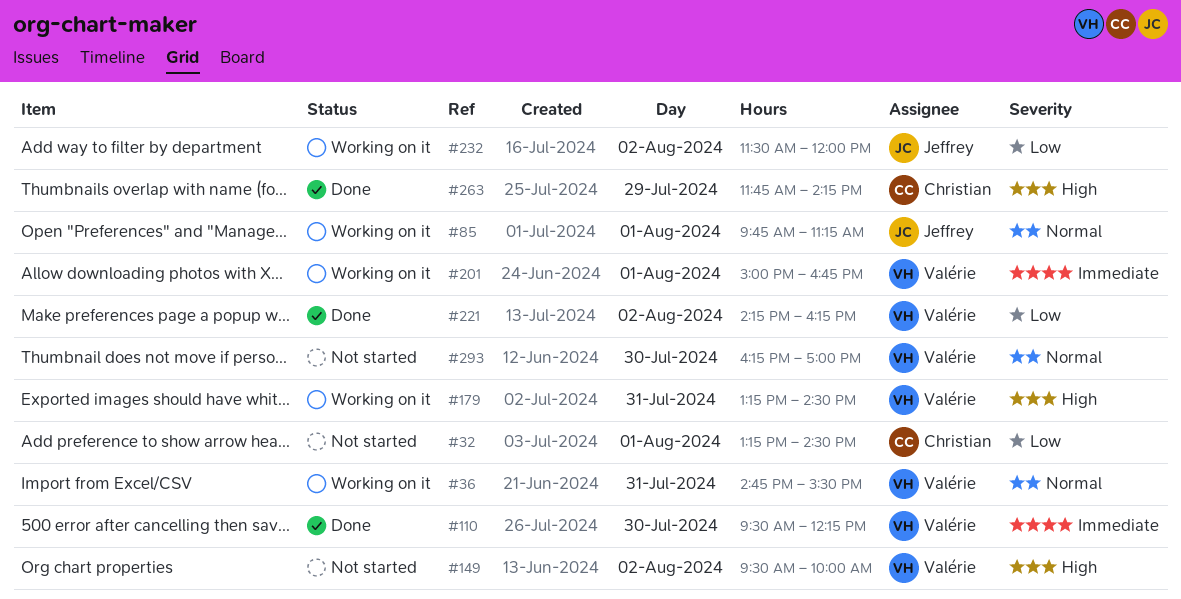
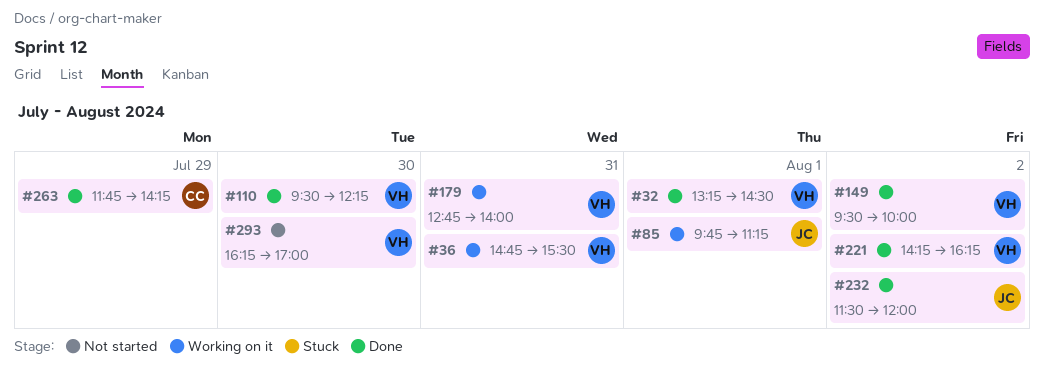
#32, status: Not started -> Done
#32, owner: Christian -> Valérie
#149, status: Not started -> Done
#179, begins: 13:15 -> 12:45
#179, ends: 14:30 -> 14:00
#201: present -> none
#232, status: Working on it -> Done

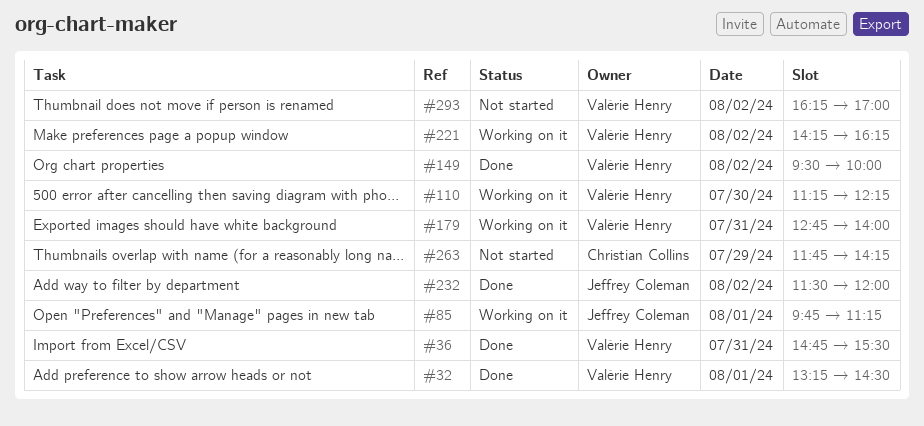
#36, status: Working on it -> Done
#110, status: Done -> Working on it
#110, begins: 09:30 -> 11:15
#221, status: Done -> Working on it
#263, status: Done -> Not started
#293, day: Jul 30 -> Aug 2

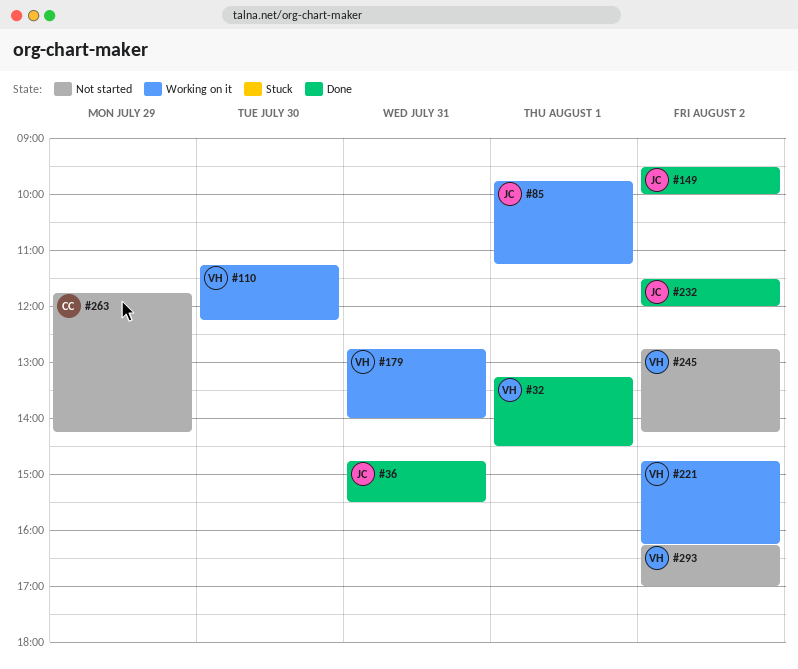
#36, owner: Valérie Henry -> Jeffrey Coleman
#149, owner: Valérie Henry -> Jeffrey Coleman
#221, begins: 14:15 -> 14:45
#245: none -> present

